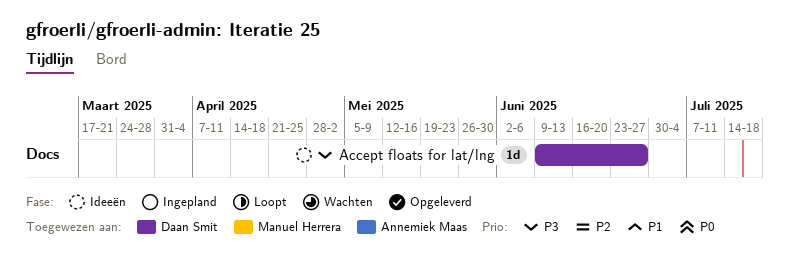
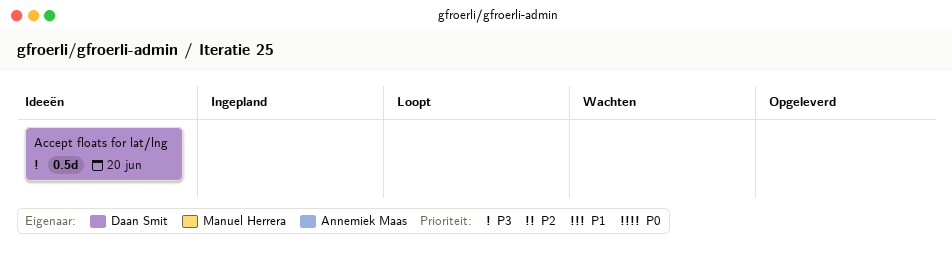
Accept floats for lat/lng, estimate: 1d -> 0.5d
Accept floats for lat/lng, due: Jun 27 -> Jun 20

